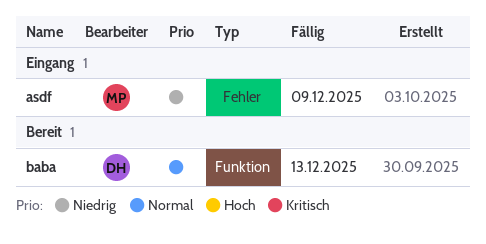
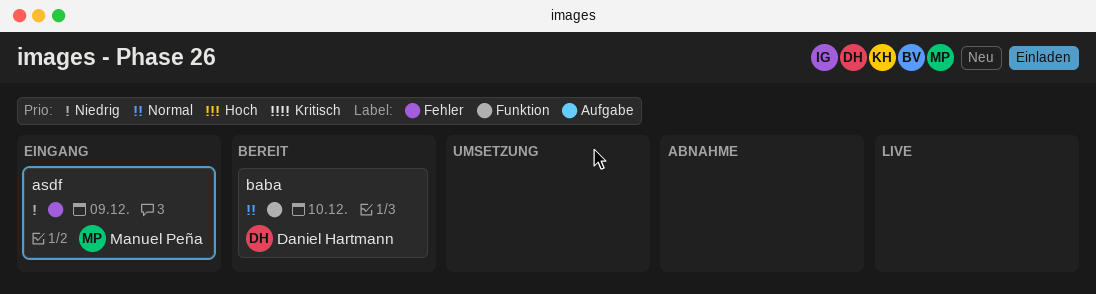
baba, due: Dec 13 -> Dec 10

